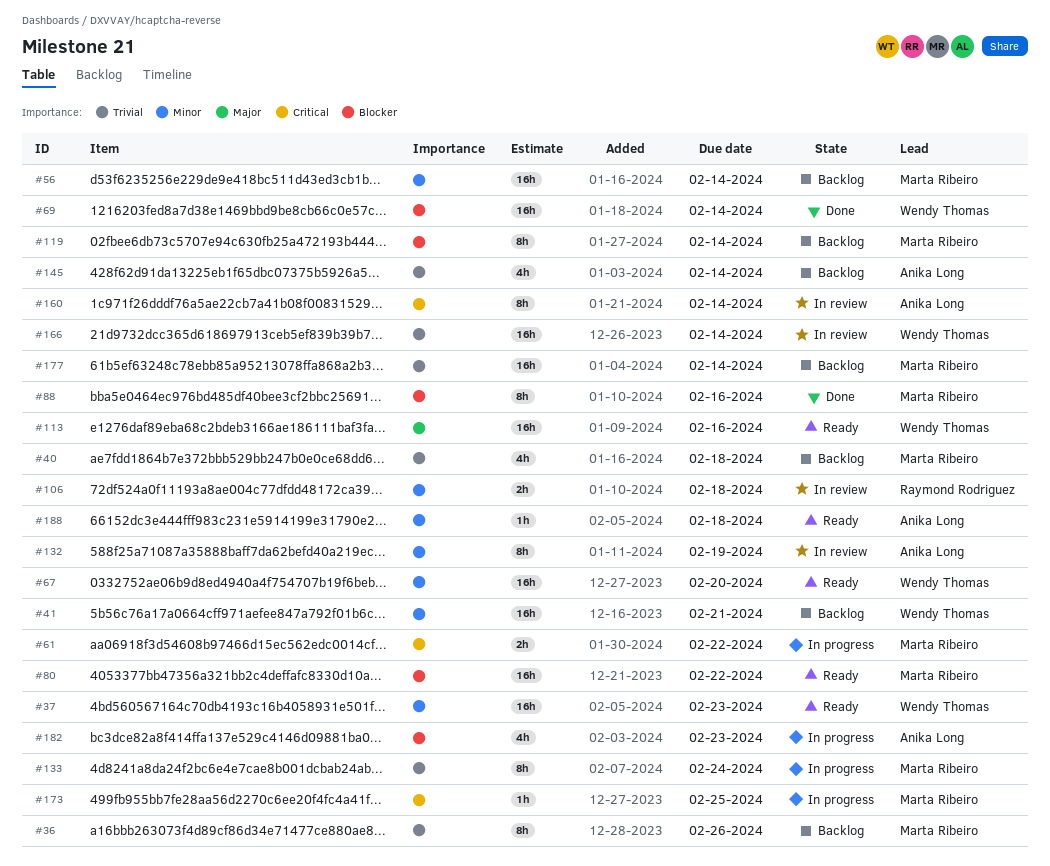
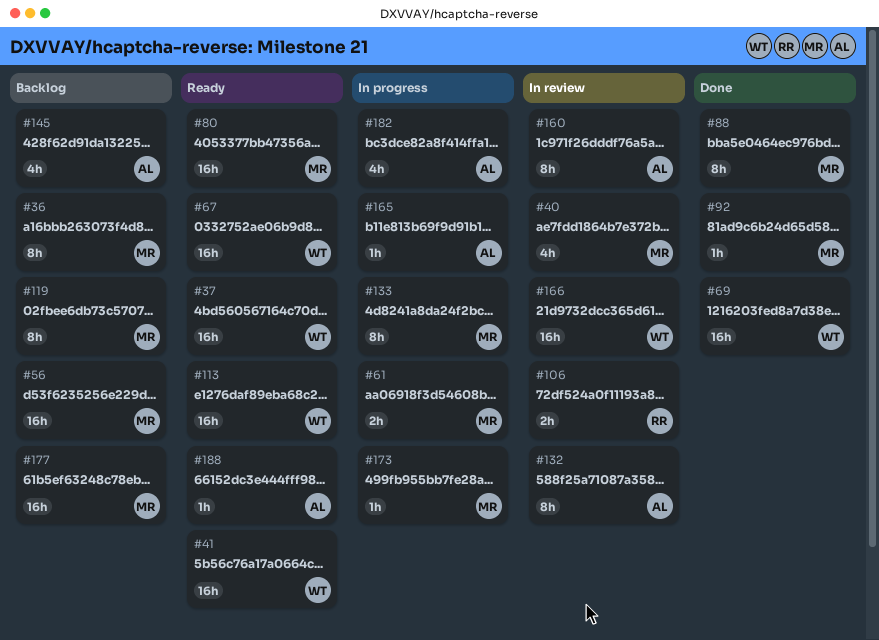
#40, status: Backlog -> In review
#41, status: Backlog -> Ready
#92: none -> present
#165: none -> present

